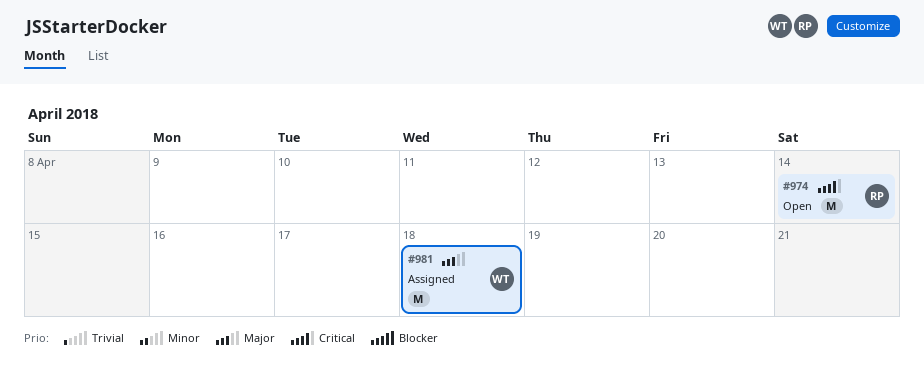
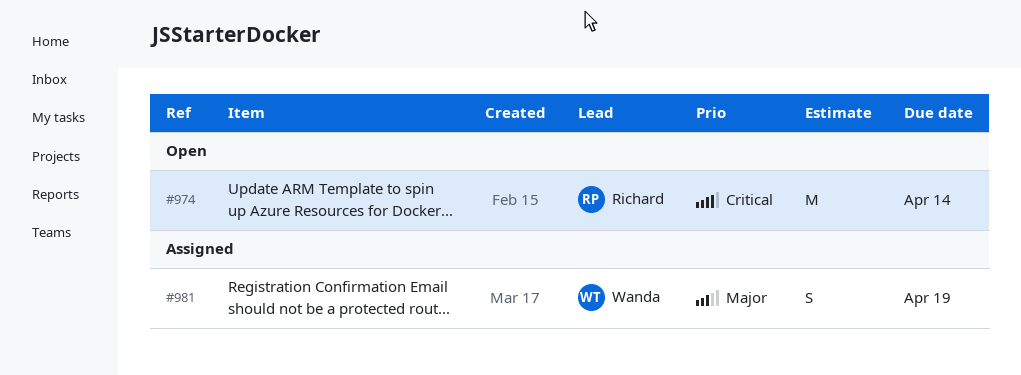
#981, estimate: M -> S
#981, due: Apr 18 -> Apr 19

